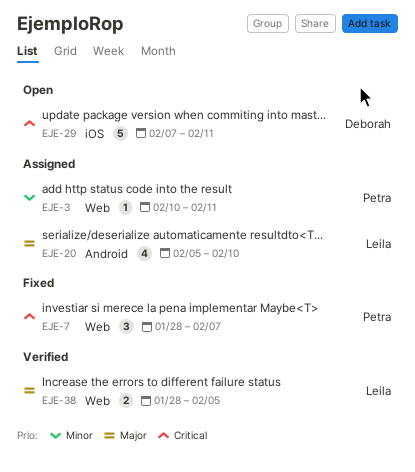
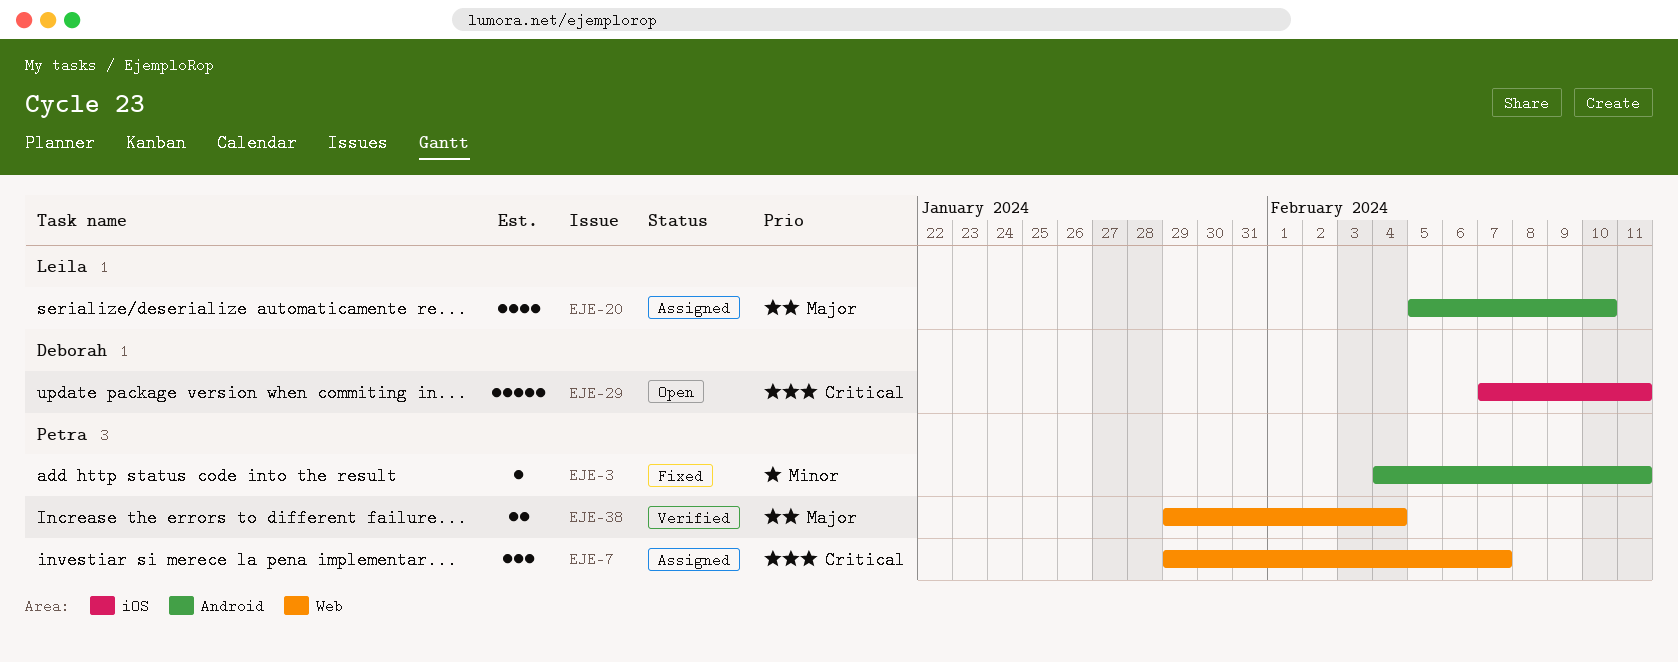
EJE-3, status: Assigned -> Fixed
EJE-3, label: Web -> Android
EJE-3, start: Feb 10 -> Feb 4
EJE-7, status: Fixed -> Assigned
EJE-7, start: Jan 28 -> Jan 29
EJE-38, owner: Leila -> Petra
EJE-38, start: Jan 28 -> Jan 29
EJE-38, due: Feb 5 -> Feb 4

